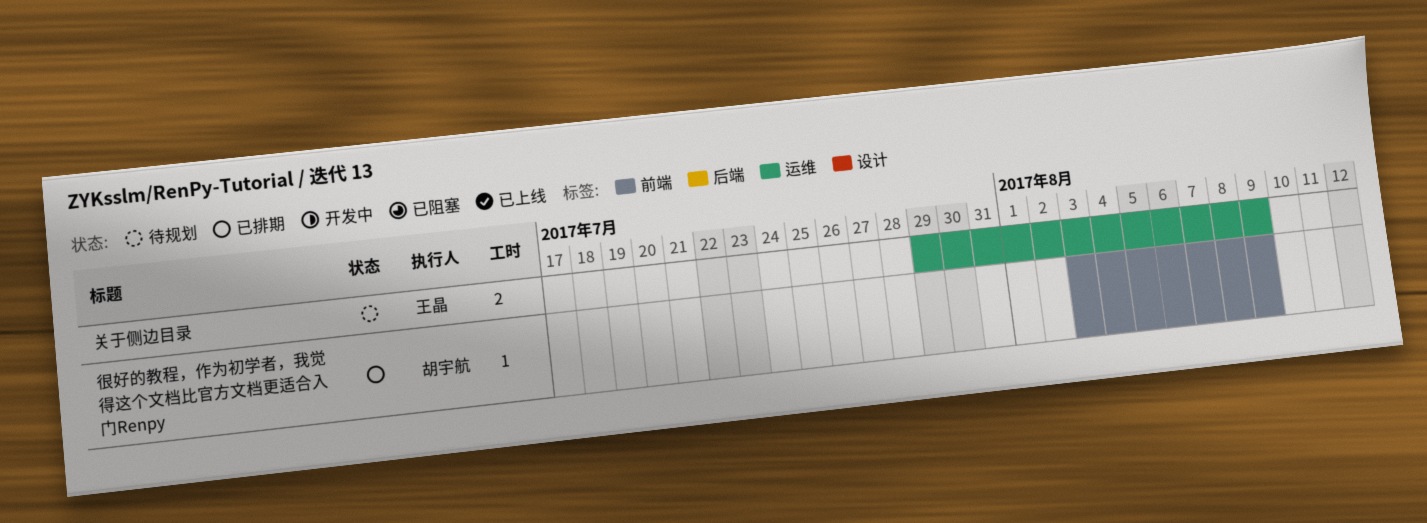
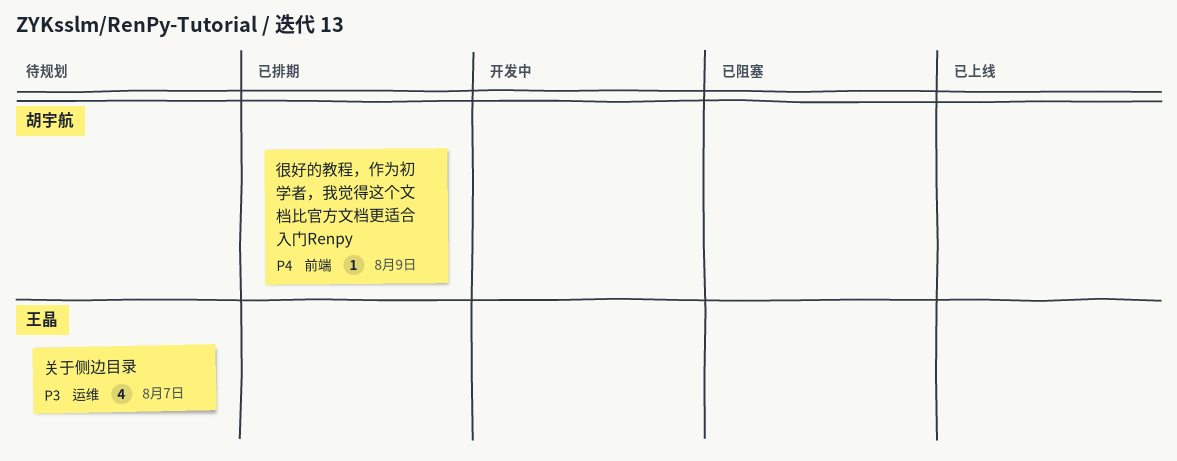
关于侧边目录, estimate: 2 -> 4
关于侧边目录, due: Aug 9 -> Aug 7

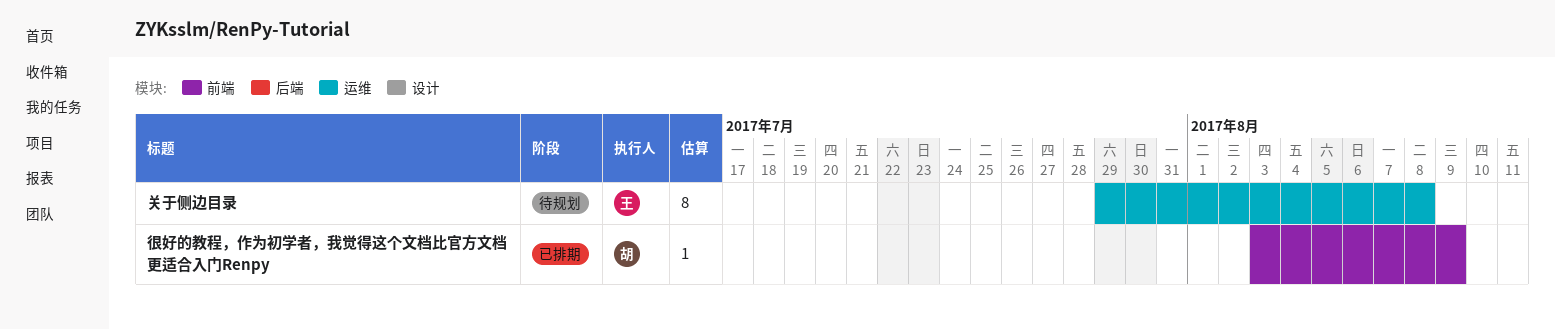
关于侧边目录, estimate: 4 -> 8
关于侧边目录, due: Aug 7 -> Aug 8

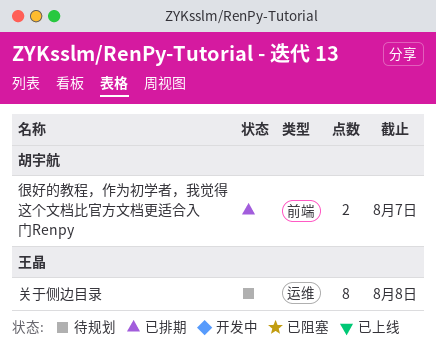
很好的教程，作为初学者，我觉得这个文档比官方文档更适合入门Renpy, estimate: 1 -> 2
很好的教程，作为初学者，我觉得这个文档比官方文档更适合入门Renpy, due: Aug 9 -> Aug 7

